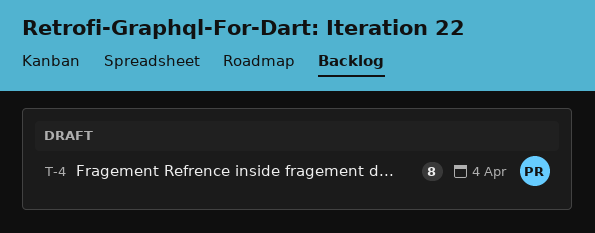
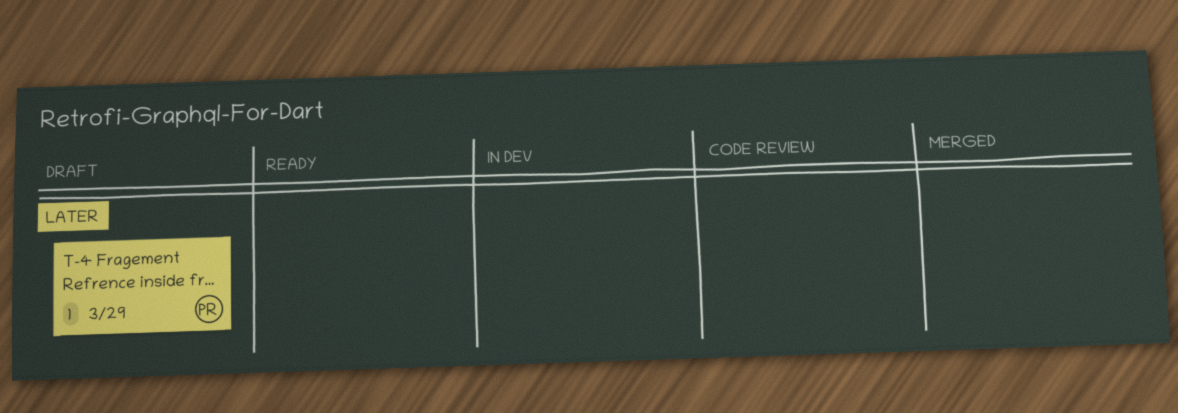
T-4, estimate: 8 -> 1
T-4, due: Apr 4 -> Mar 29

